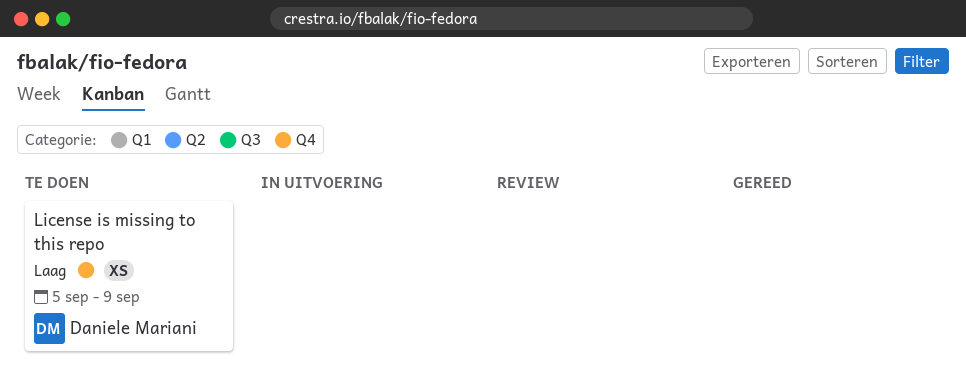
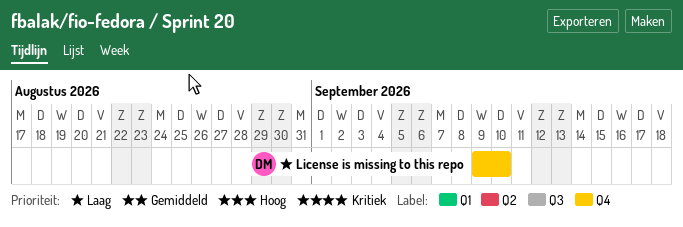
License is missing to this repo, start: Sep 5 -> Sep 9
License is missing to this repo, due: Sep 9 -> Sep 10

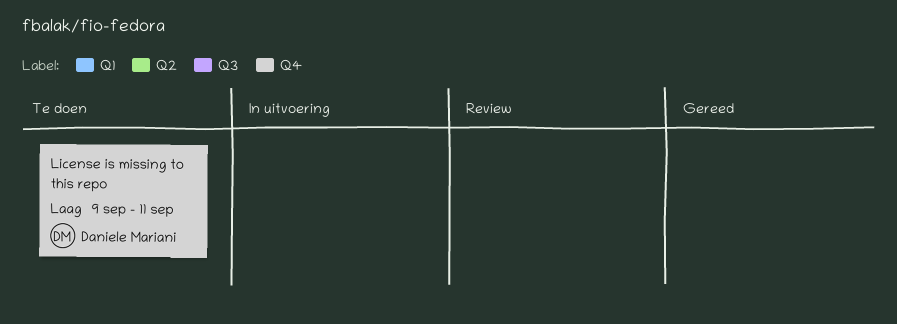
License is missing to this repo, due: Sep 10 -> Sep 11

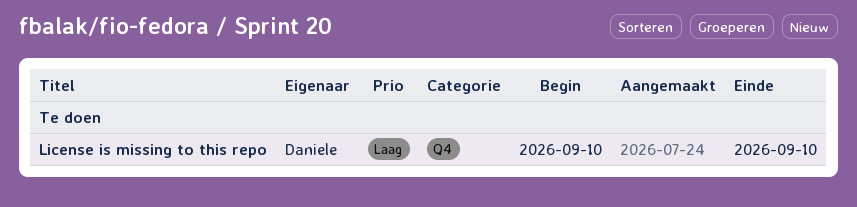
License is missing to this repo, start: Sep 9 -> Sep 10
License is missing to this repo, due: Sep 11 -> Sep 10

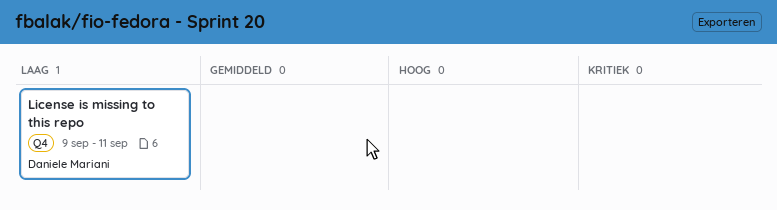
License is missing to this repo, start: Sep 10 -> Sep 9
License is missing to this repo, due: Sep 10 -> Sep 11

